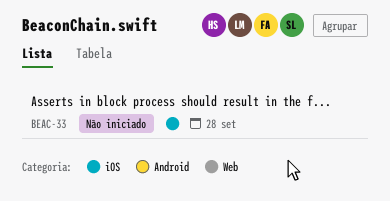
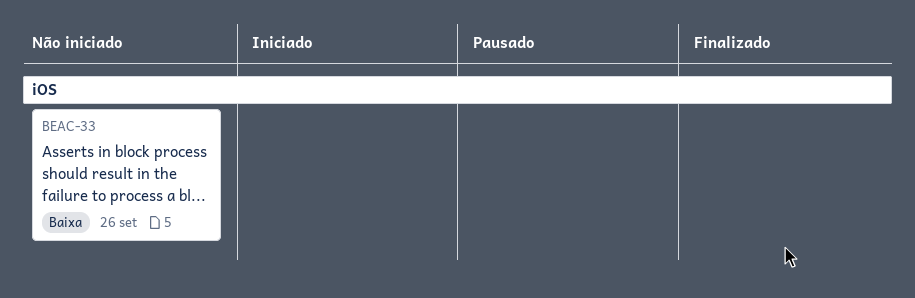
BEAC-33, due: Sep 28 -> Sep 26

